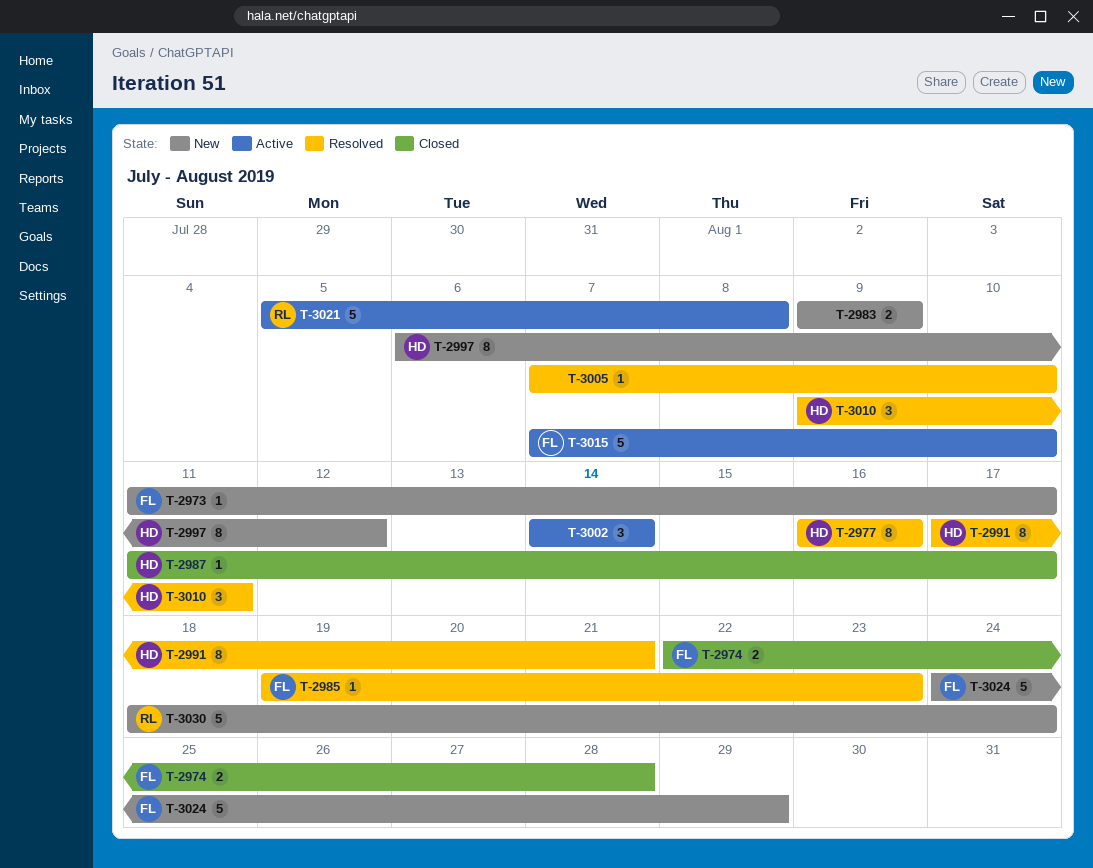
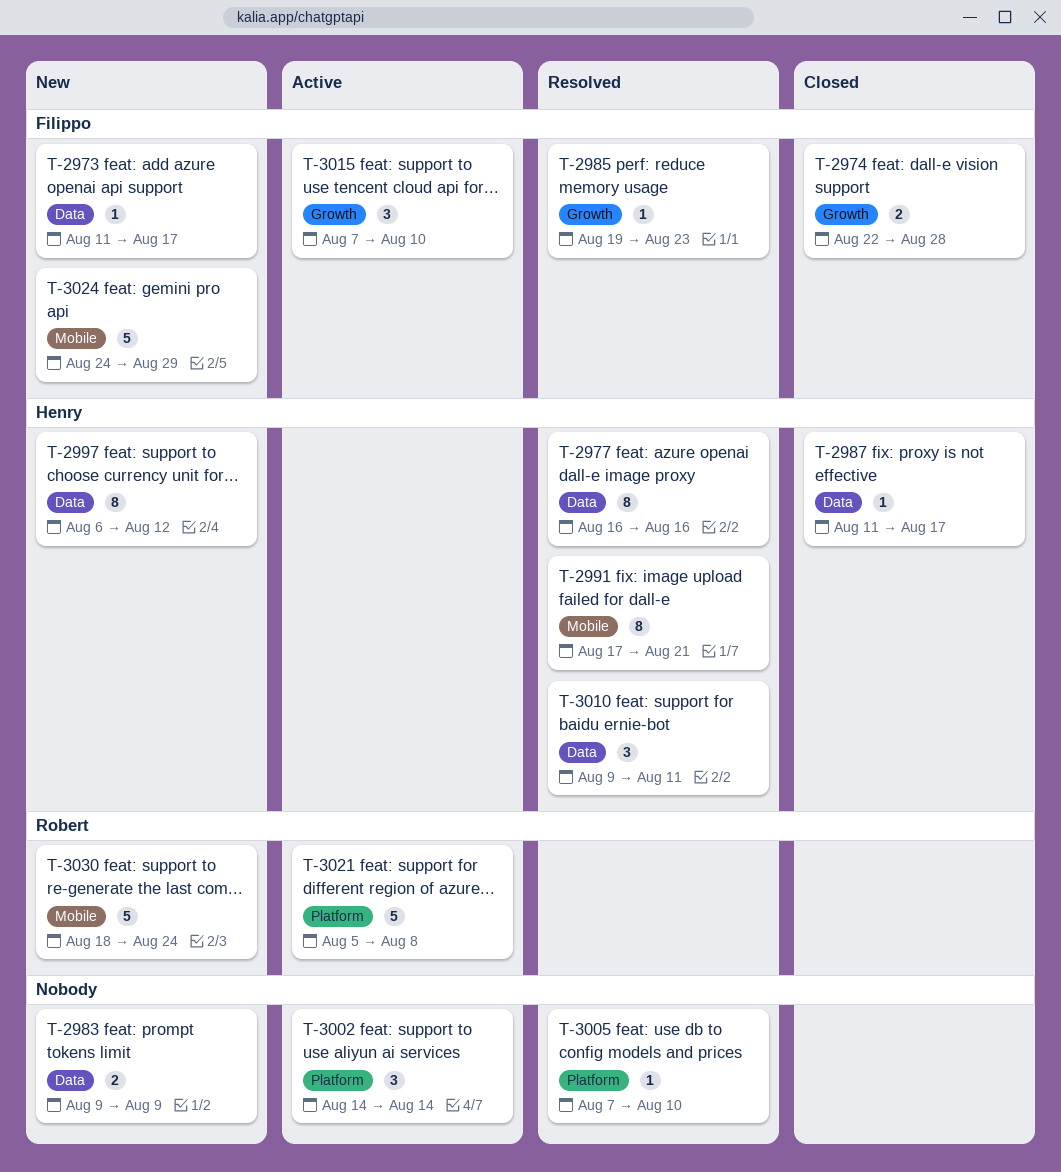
T-3015, estimate: 5 -> 3

